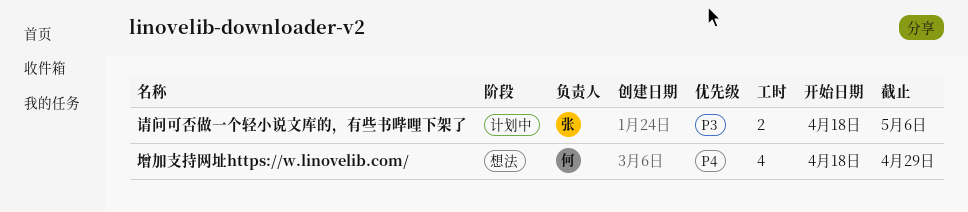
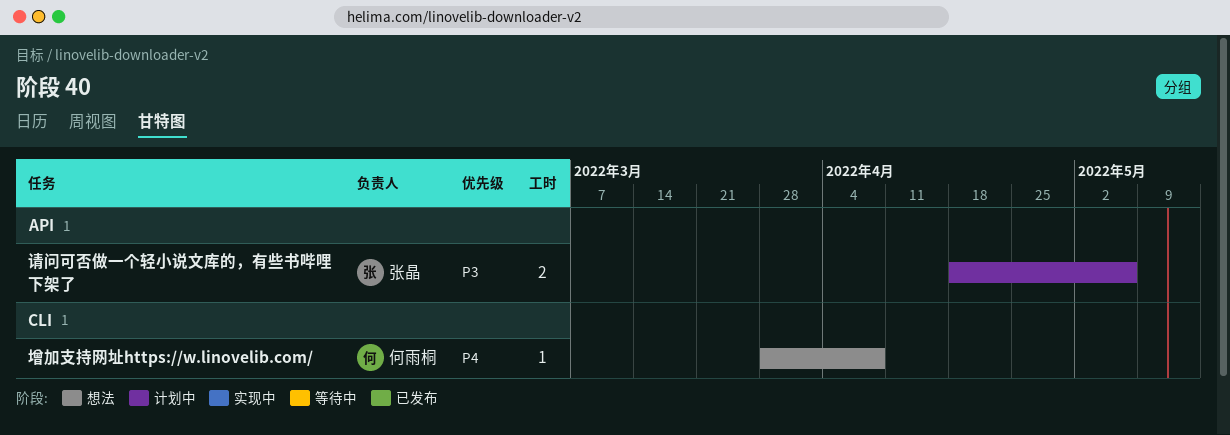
增加支持网址https://w.linovelib.com/, estimate: 4 -> 1
增加支持网址https://w.linovelib.com/, start: Apr 18 -> Mar 28
增加支持网址https://w.linovelib.com/, due: Apr 29 -> Apr 8

